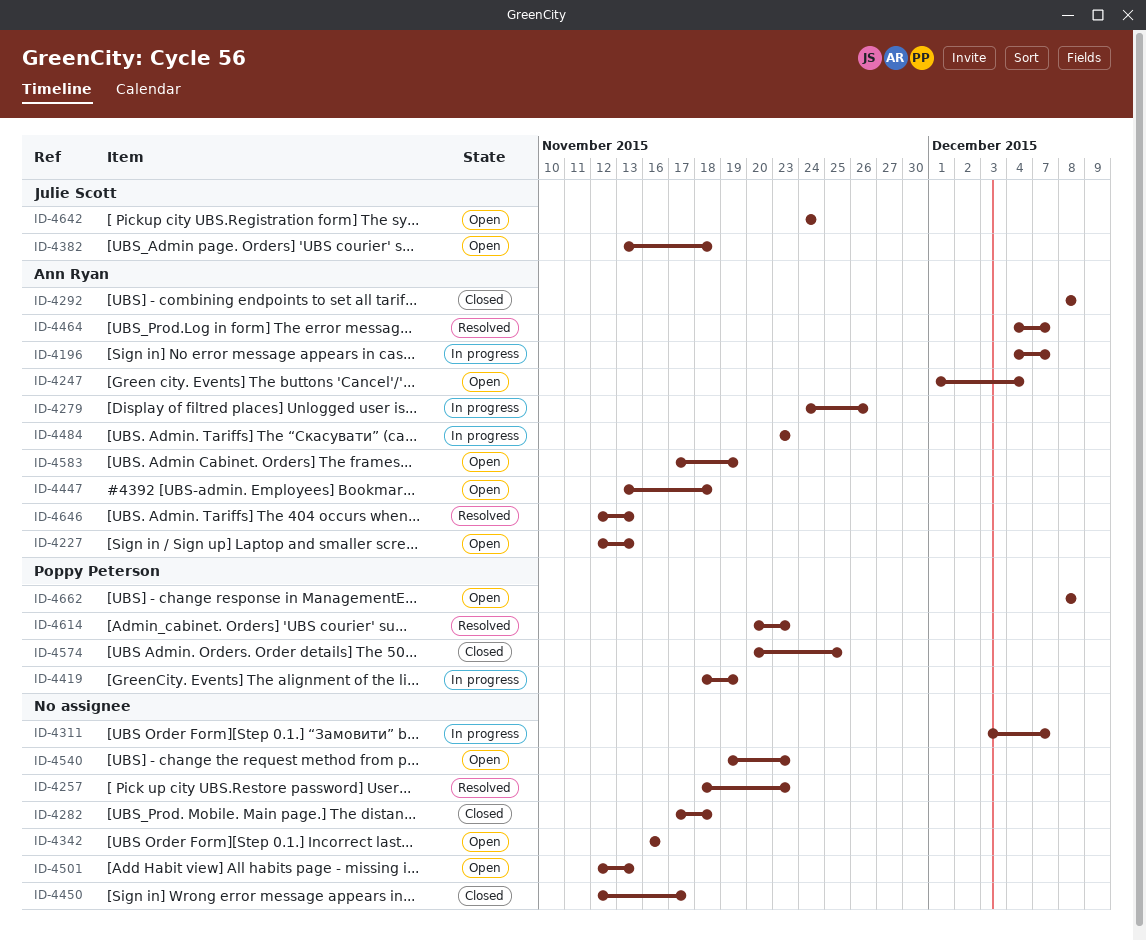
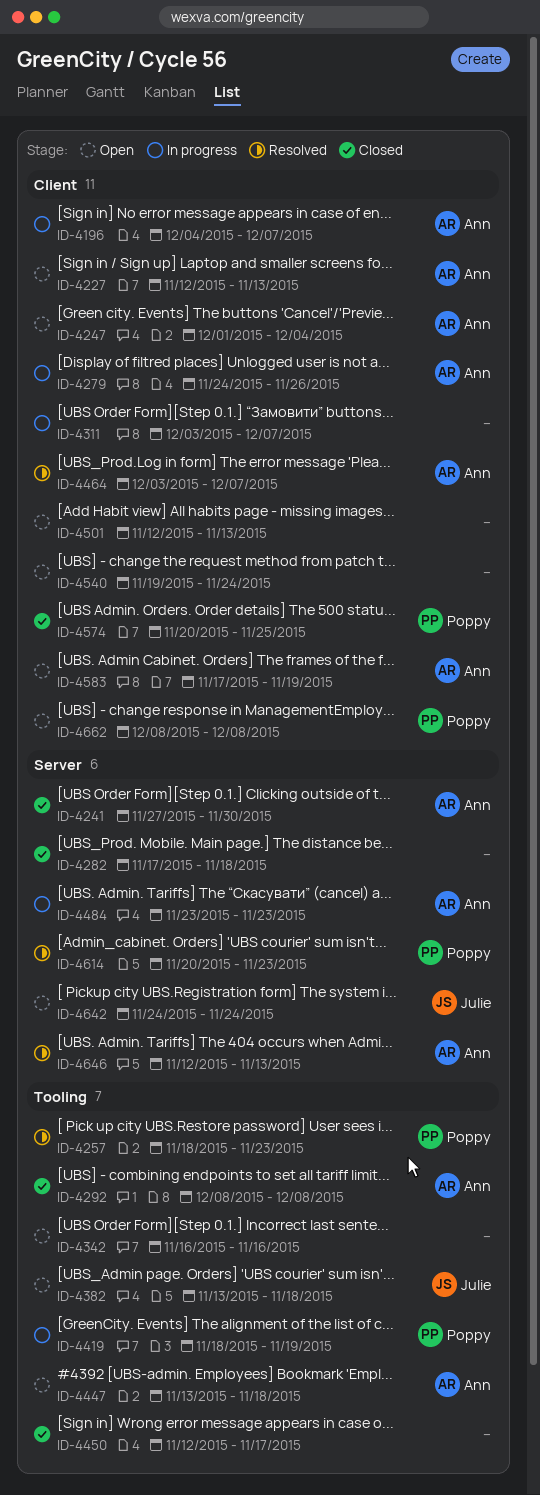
ID-4241: none -> present
ID-4257, owner: none -> Poppy Peterson
ID-4464, start: Dec 4 -> Dec 3
ID-4540, due: Nov 23 -> Nov 24

